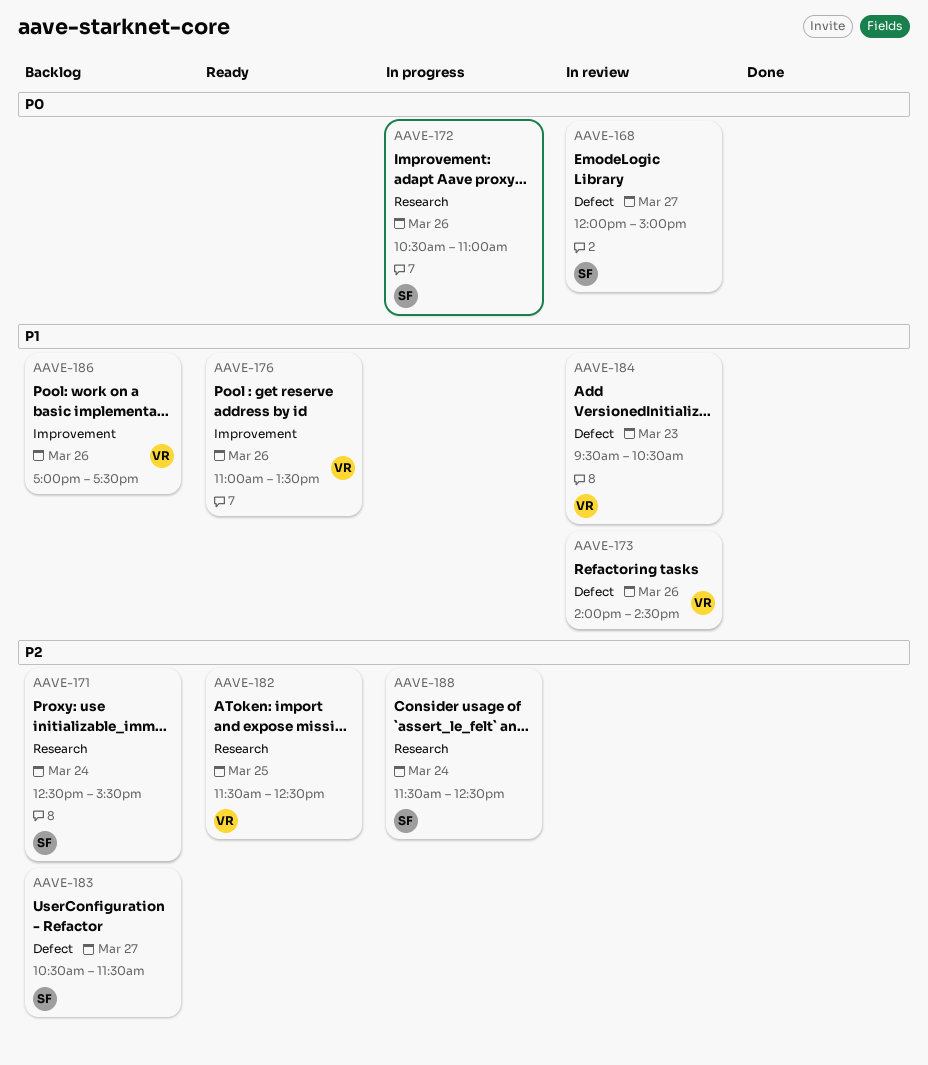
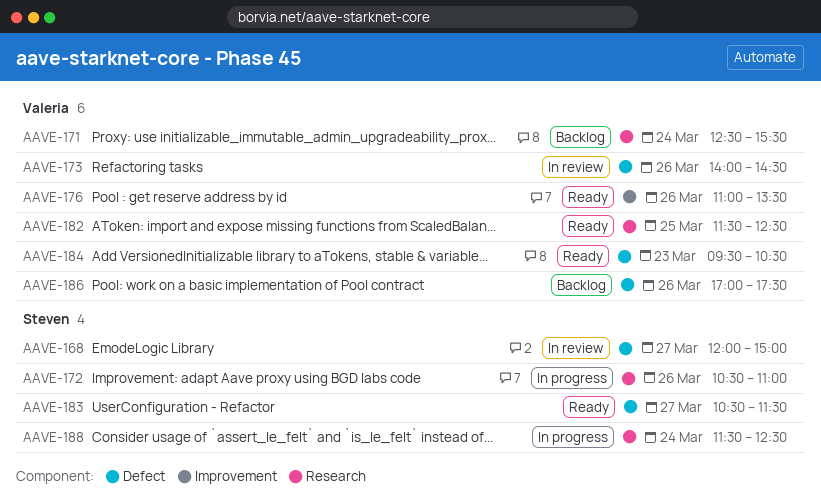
AAVE-171, owner: Steven -> Valeria
AAVE-183, status: Backlog -> Ready
AAVE-184, status: In review -> Ready
AAVE-186, label: Improvement -> Defect

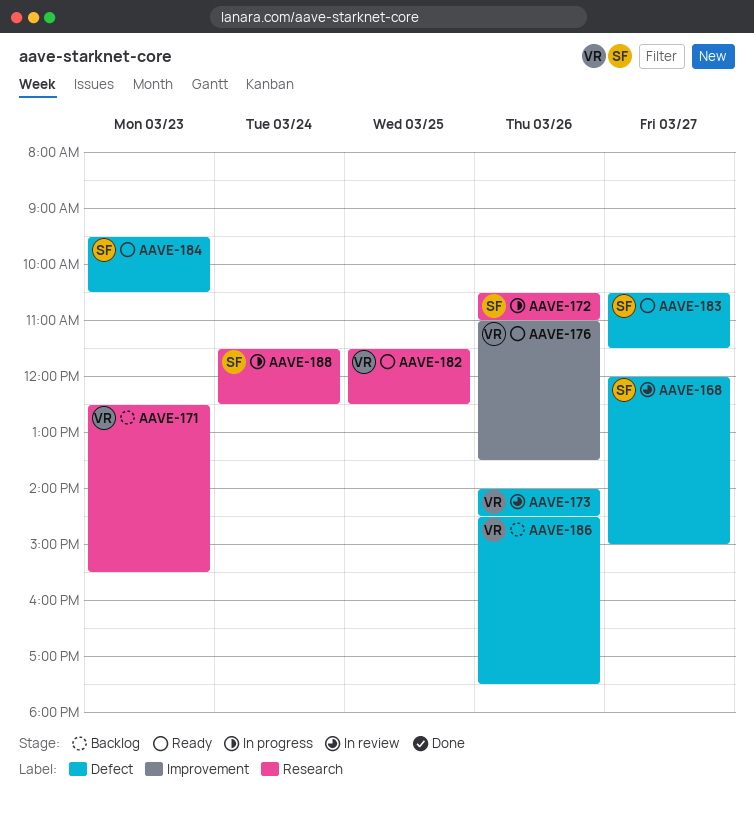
AAVE-171, day: Mar 24 -> Mar 23
AAVE-184, owner: Valeria -> Steven
AAVE-186, begins: 17:00 -> 14:30

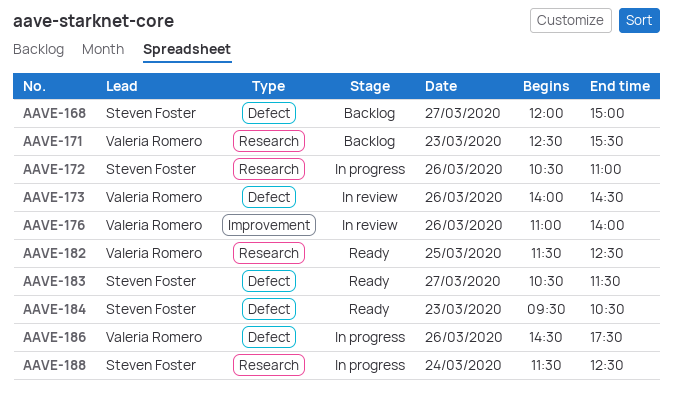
AAVE-168, status: In review -> Backlog
AAVE-176, status: Ready -> In review
AAVE-176, ends: 13:30 -> 14:00
AAVE-186, status: Backlog -> In progress

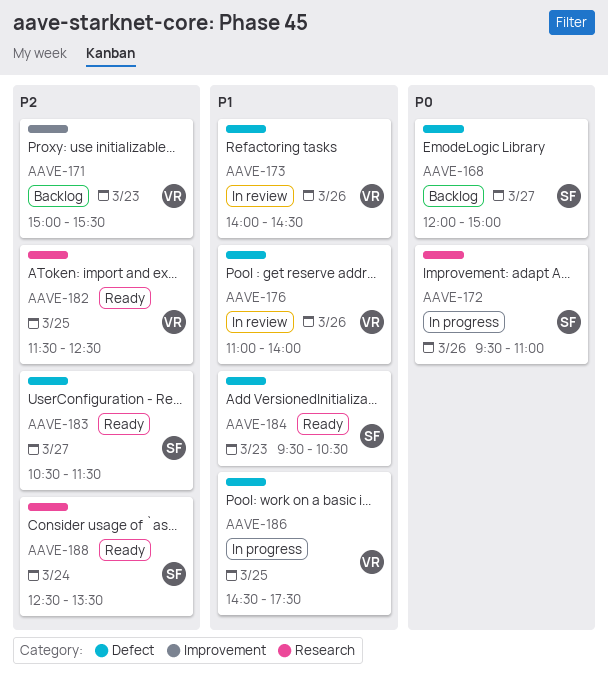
AAVE-171, label: Research -> Improvement
AAVE-171, begins: 12:30 -> 15:00
AAVE-172, begins: 10:30 -> 09:30
AAVE-176, label: Improvement -> Defect
AAVE-186, day: Mar 26 -> Mar 25
AAVE-188, status: In progress -> Ready
AAVE-188, begins: 11:30 -> 12:30
AAVE-188, ends: 12:30 -> 13:30

